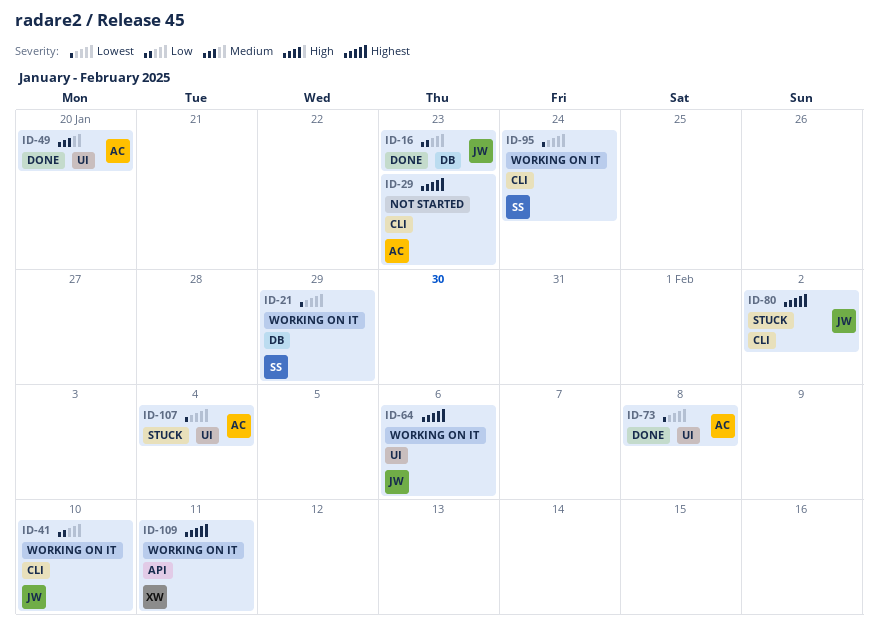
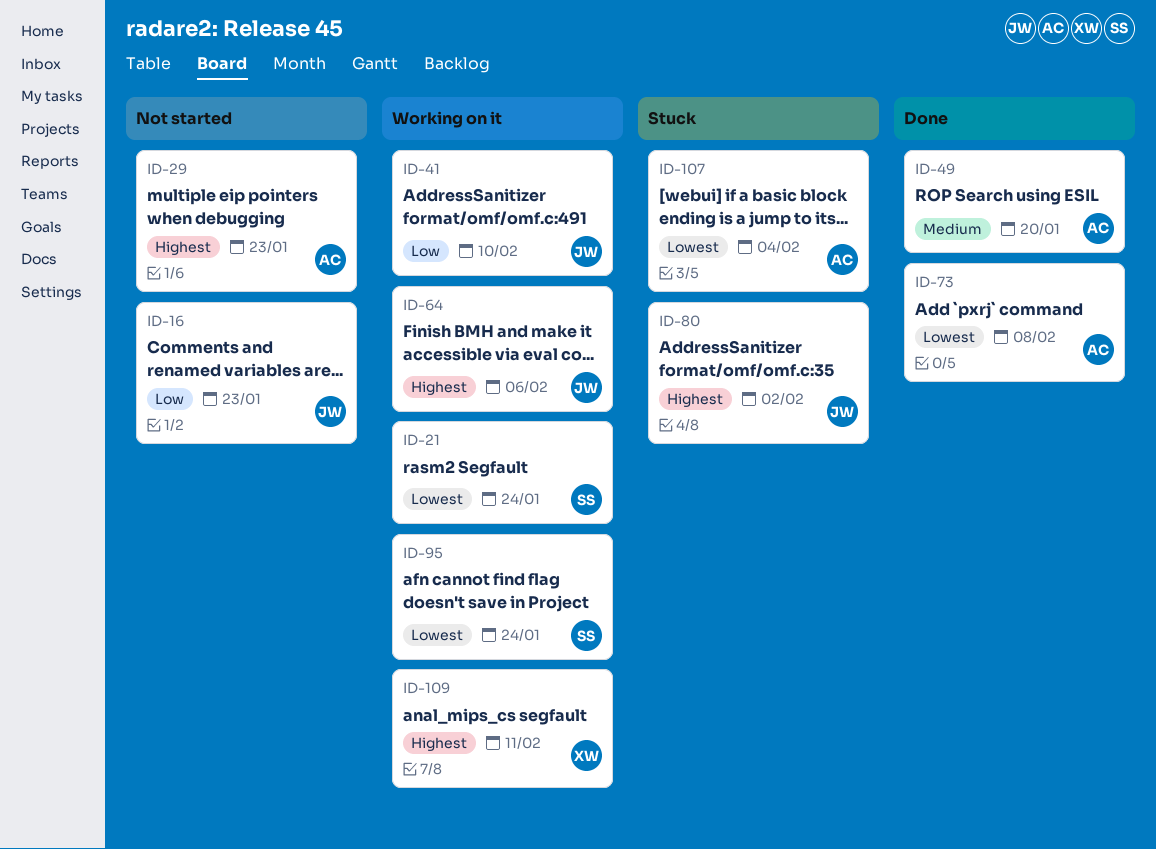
ID-16, status: Done -> Not started
ID-21, due: Jan 29 -> Jan 24

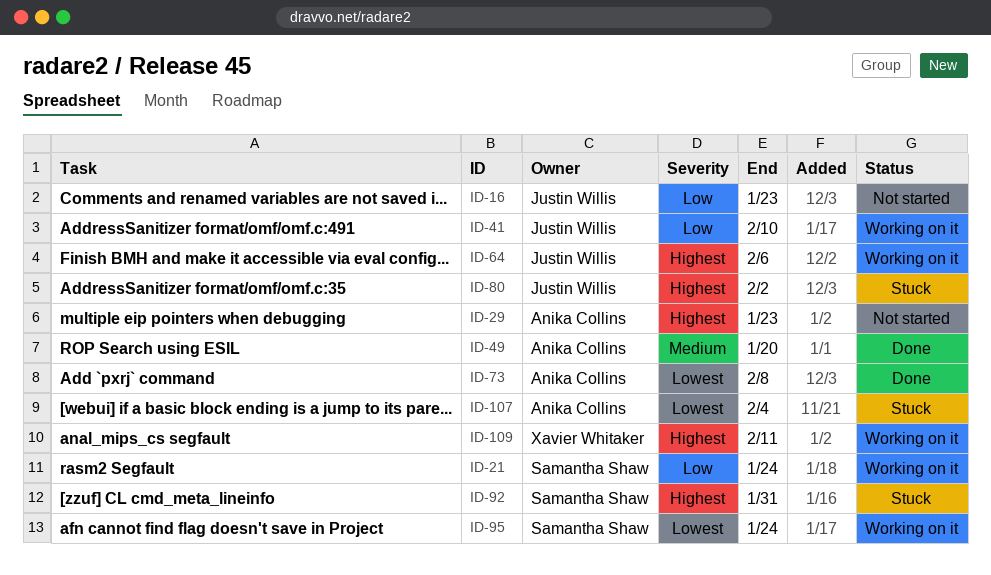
ID-21, priority: Lowest -> Low
ID-92: none -> present

